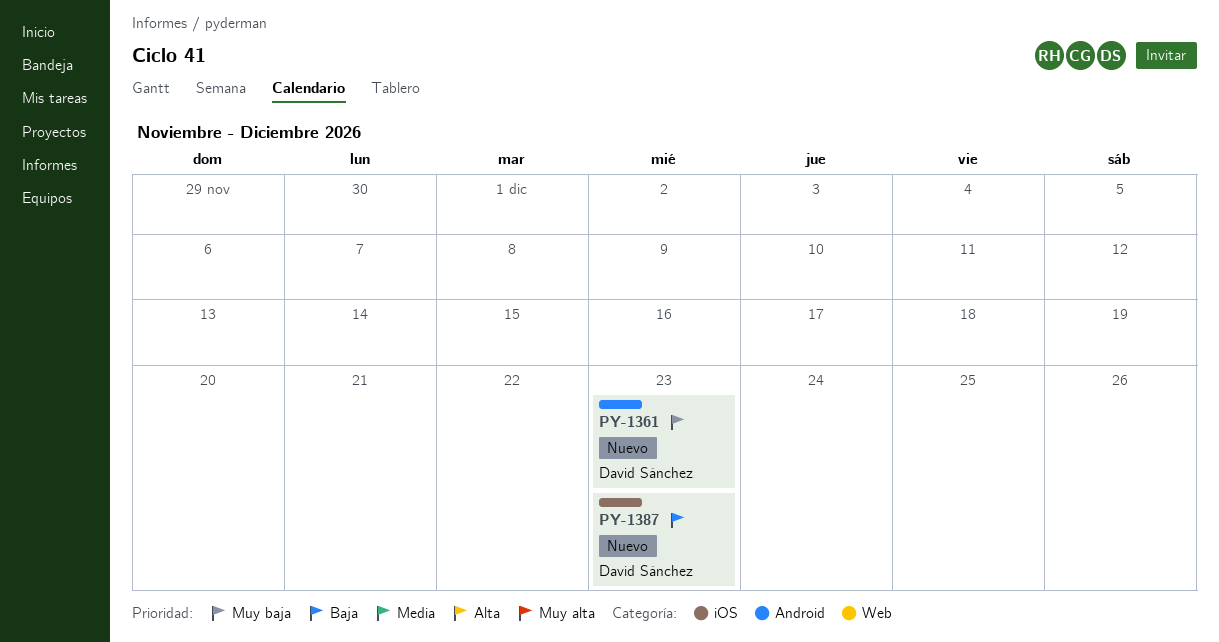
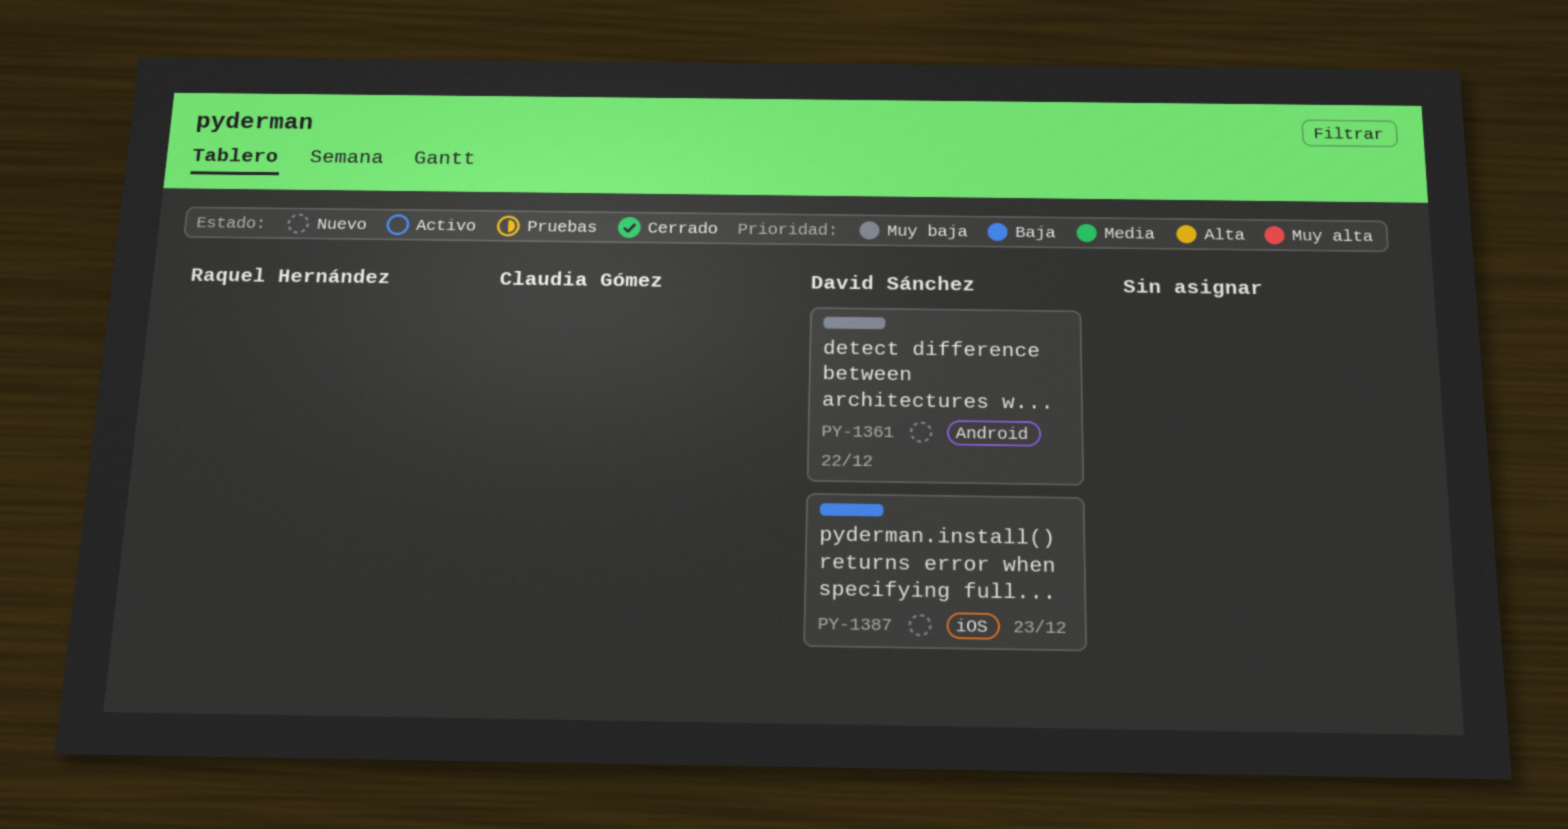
PY-1361, due: Dec 23 -> Dec 22

